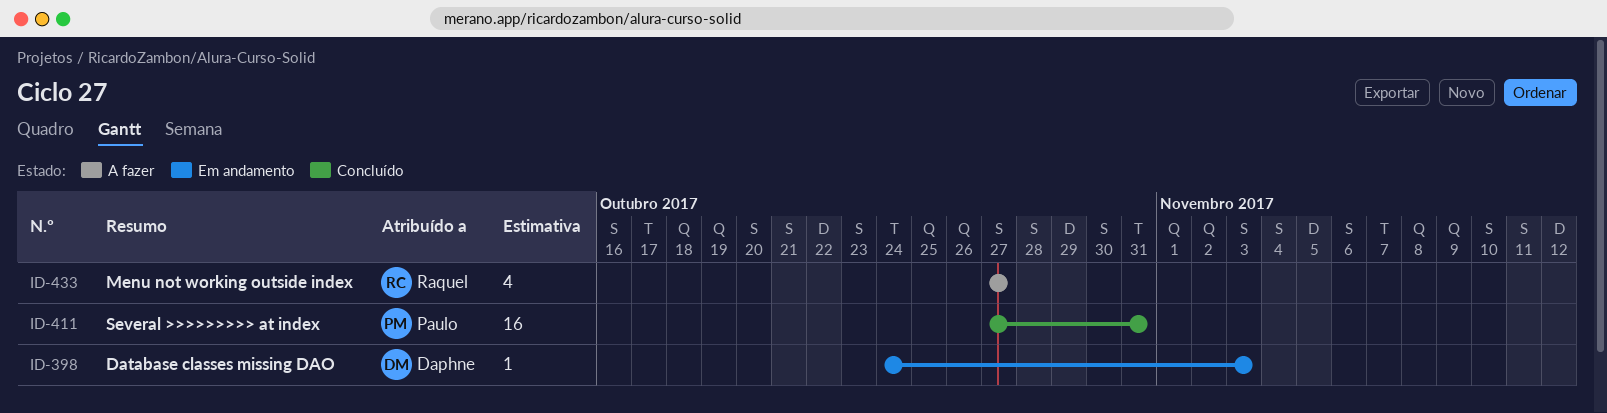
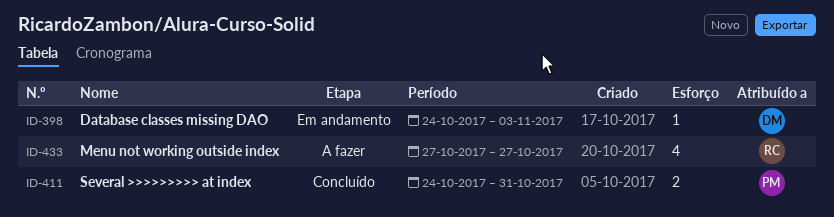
ID-411, estimate: 16 -> 2
ID-411, start: Oct 27 -> Oct 24

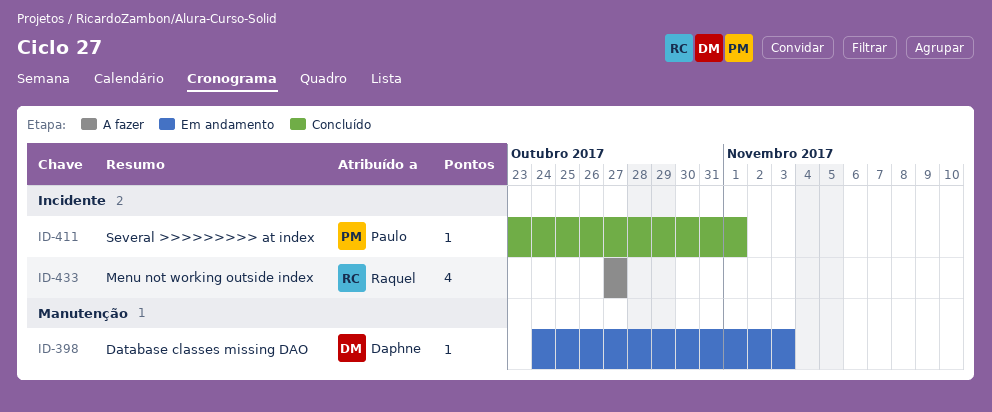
ID-411, estimate: 2 -> 1
ID-411, start: Oct 24 -> Oct 23
ID-411, due: Oct 31 -> Nov 1

